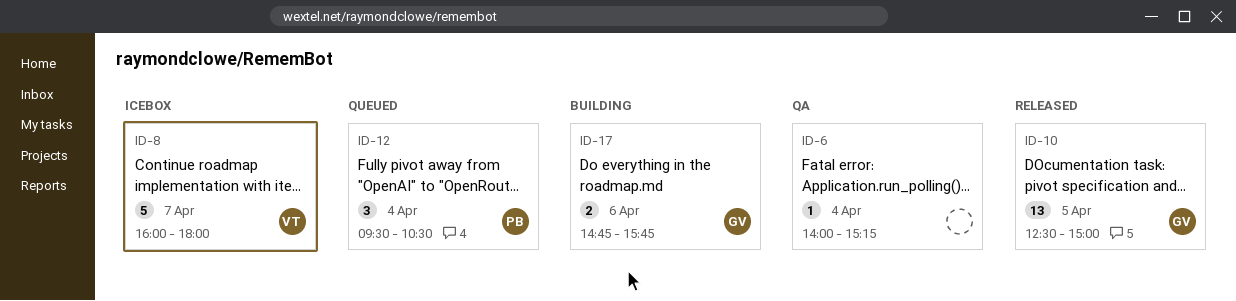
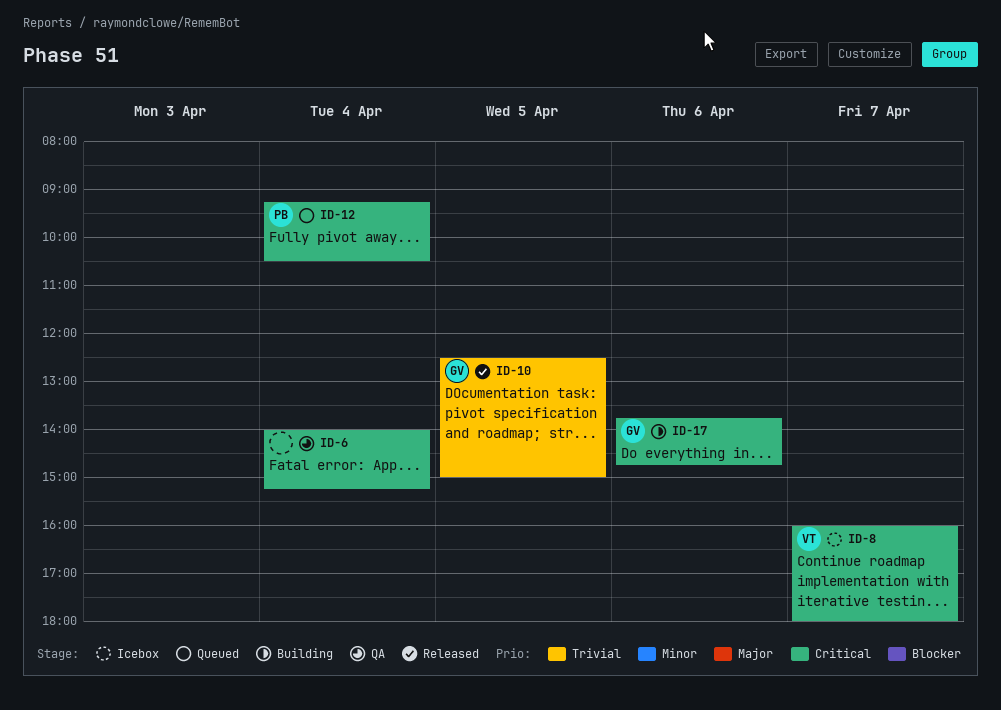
ID-12, begins: 09:30 -> 09:15
ID-17, begins: 14:45 -> 13:45
ID-17, ends: 15:45 -> 14:45

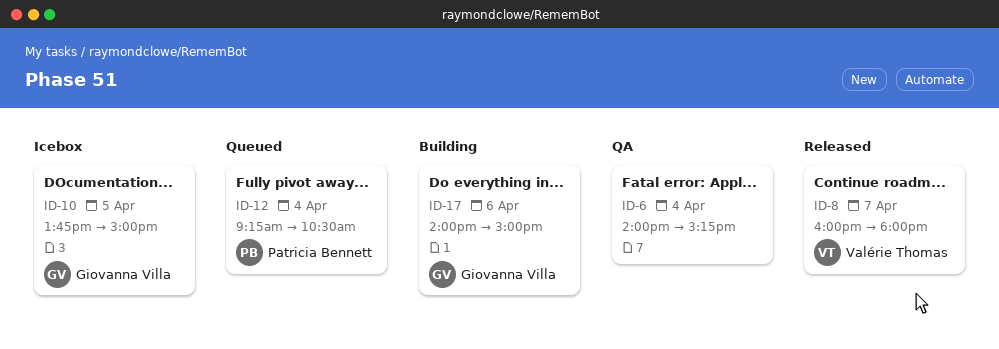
ID-8, status: Icebox -> Released
ID-10, status: Released -> Icebox
ID-10, begins: 12:30 -> 13:45
ID-17, begins: 13:45 -> 14:00
ID-17, ends: 14:45 -> 15:00

